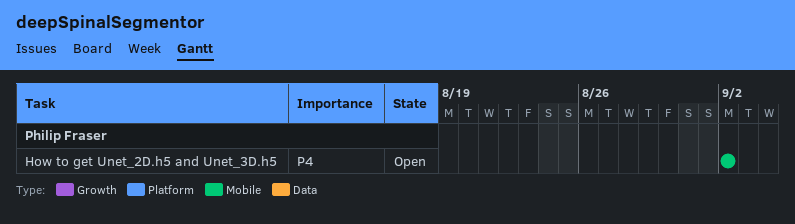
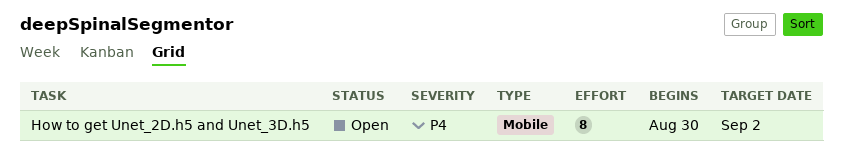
How to get Unet_2D.h5 and Unet_3D.h5, start: Sep 2 -> Aug 30

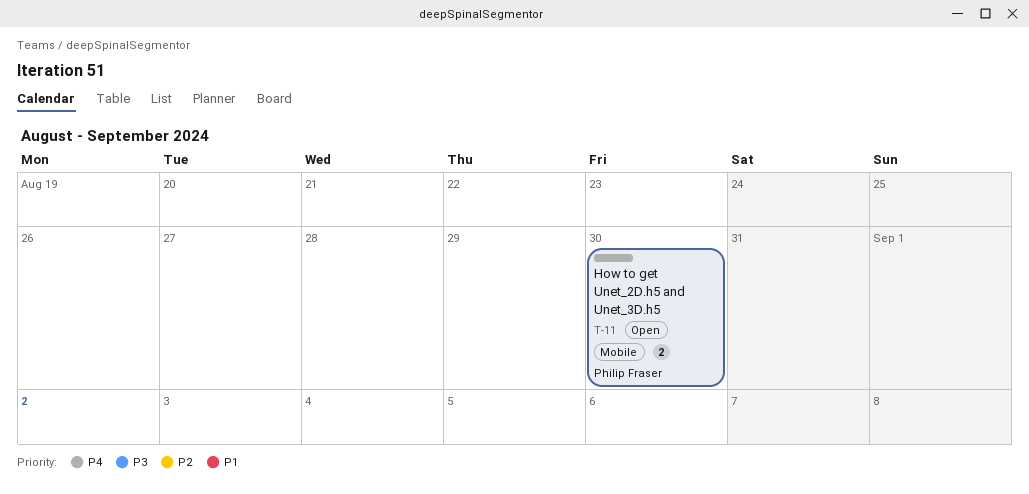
How to get Unet_2D.h5 and Unet_3D.h5, estimate: 8 -> 2
How to get Unet_2D.h5 and Unet_3D.h5, due: Sep 2 -> Aug 30

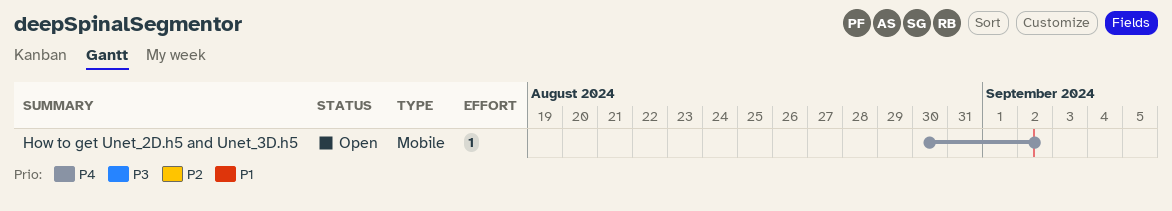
How to get Unet_2D.h5 and Unet_3D.h5, estimate: 2 -> 1
How to get Unet_2D.h5 and Unet_3D.h5, due: Aug 30 -> Sep 2

